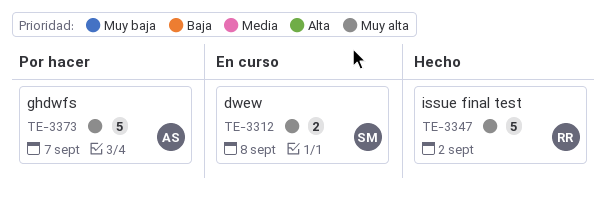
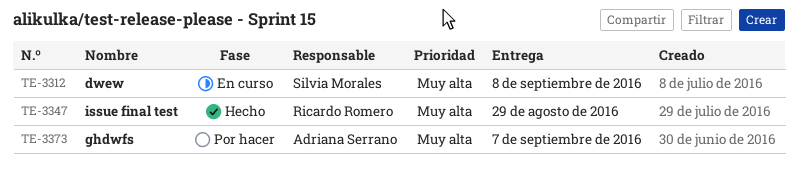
TE-3347, due: Sep 2 -> Aug 29

